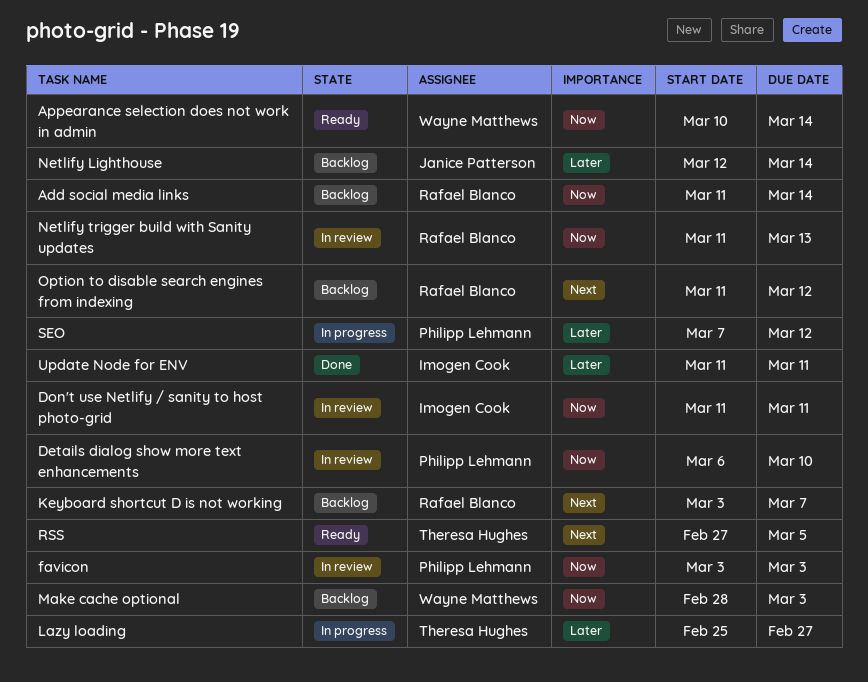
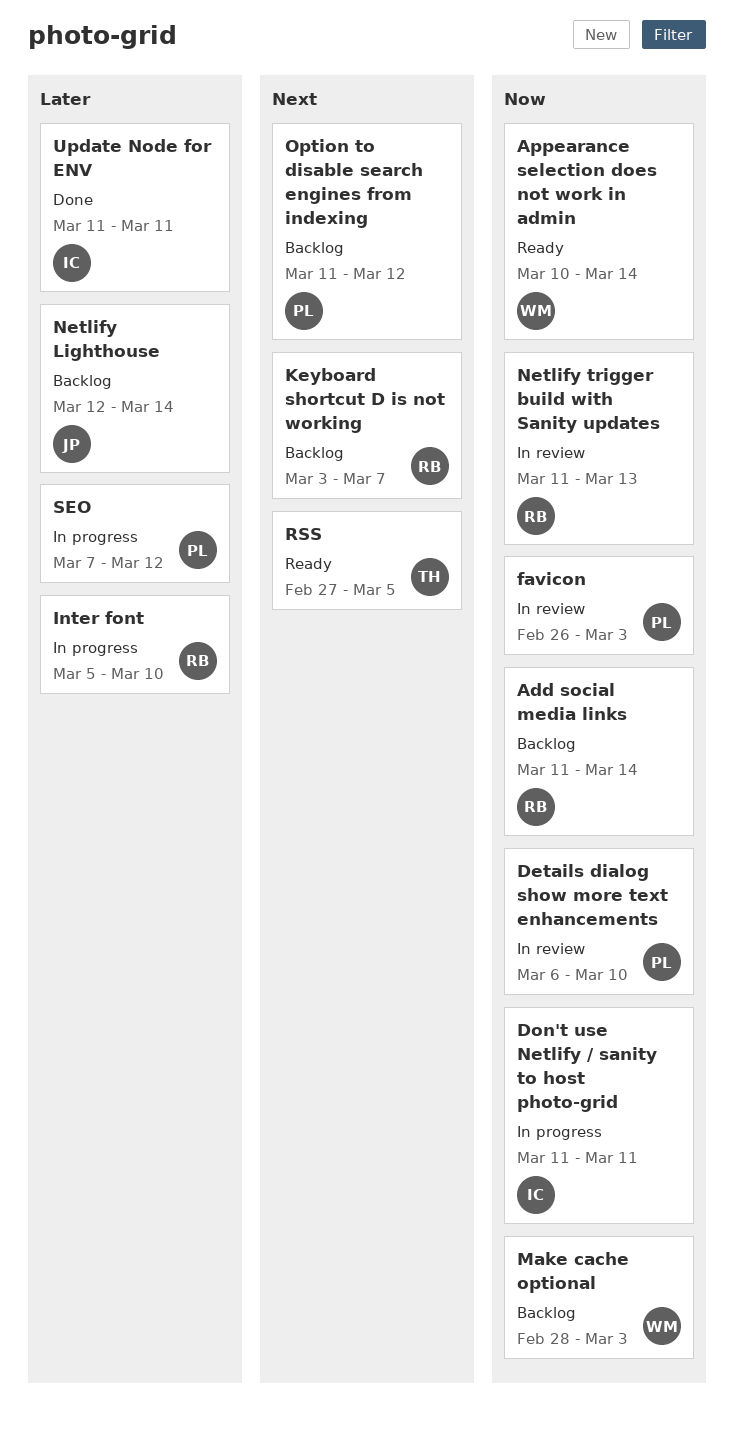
Don't use Netlify / sanity to host photo-grid, status: In review -> In progress
favicon, start: Mar 3 -> Feb 26
Inter font: none -> present
Lazy loading: present -> none
Option to disable search engines from indexing, owner: Rafael Blanco -> Philipp Lehmann

